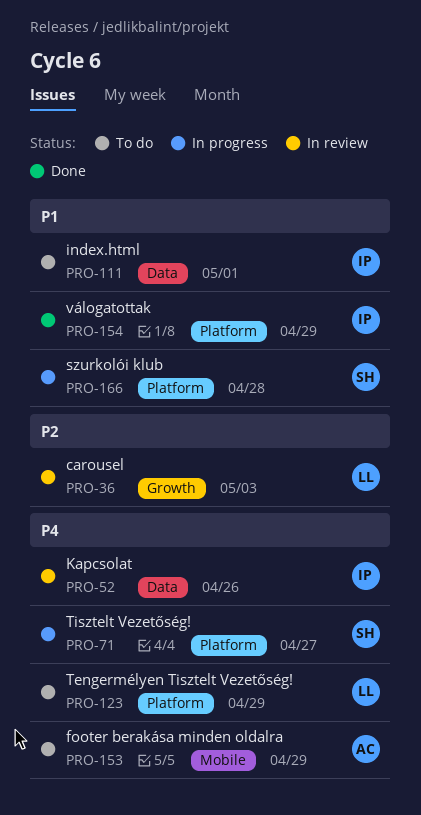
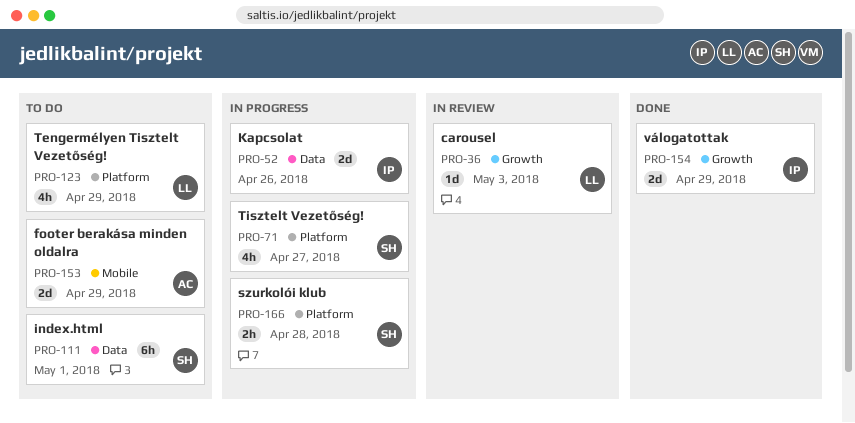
PRO-52, status: In review -> In progress
PRO-111, owner: IP -> SH
PRO-154, label: Platform -> Growth

